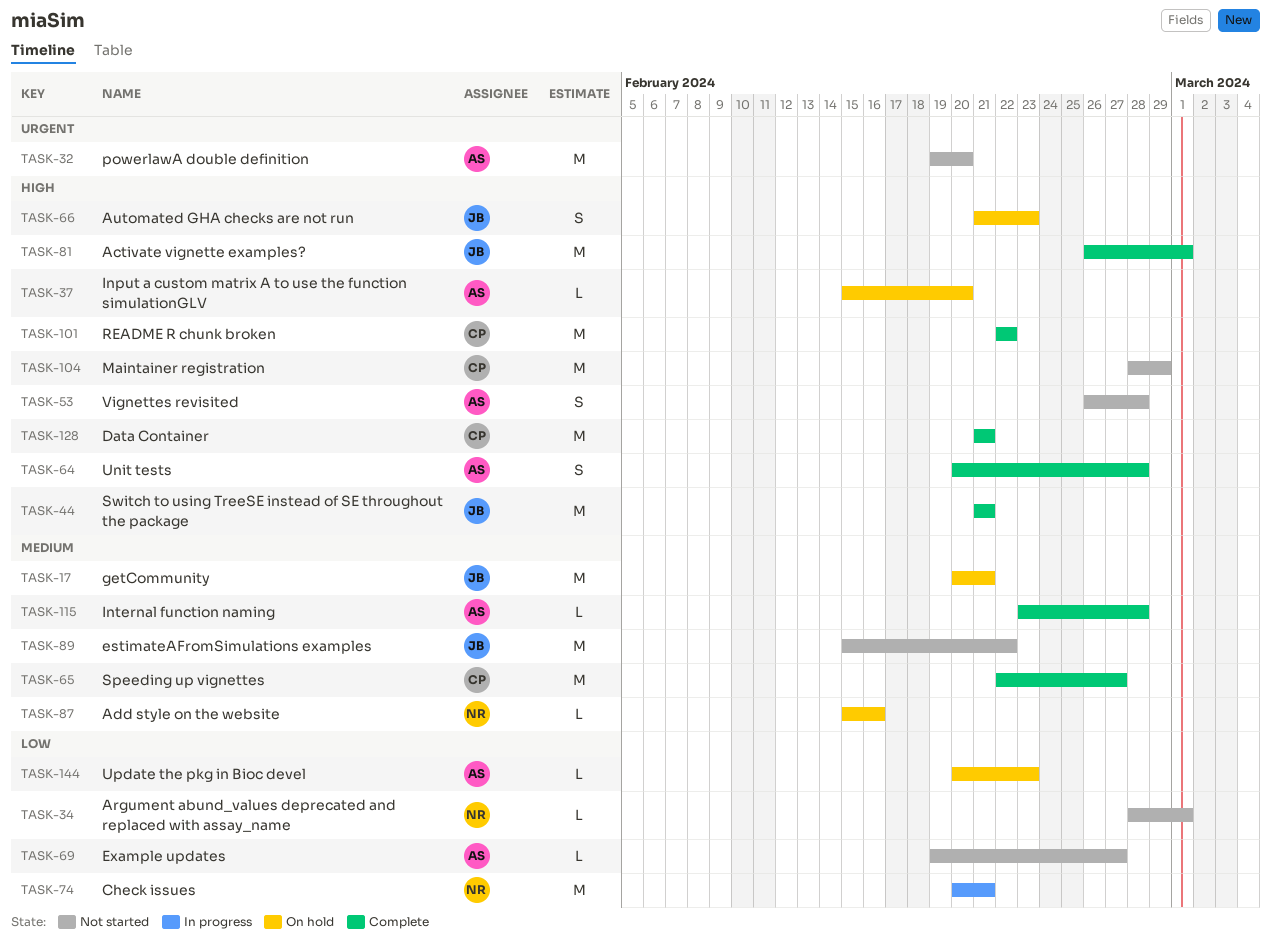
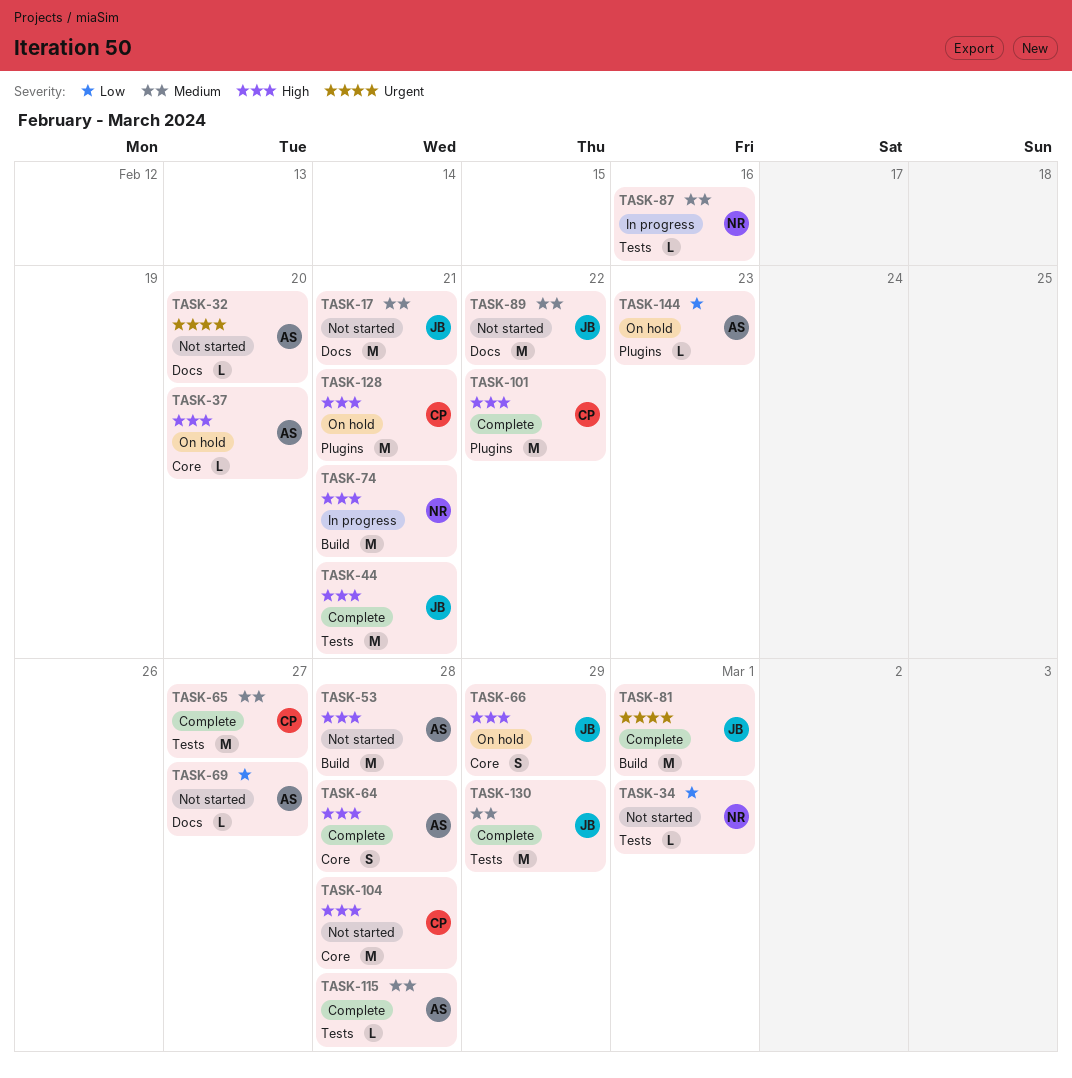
TASK-17, status: On hold -> Not started
TASK-32, estimate: M -> L
TASK-53, estimate: S -> M
TASK-66, due: Feb 23 -> Feb 29
TASK-74, priority: Low -> High
TASK-81, priority: High -> Urgent
TASK-87, status: On hold -> In progress
TASK-104, due: Feb 29 -> Feb 28
TASK-128, status: Complete -> On hold
TASK-130: none -> present

